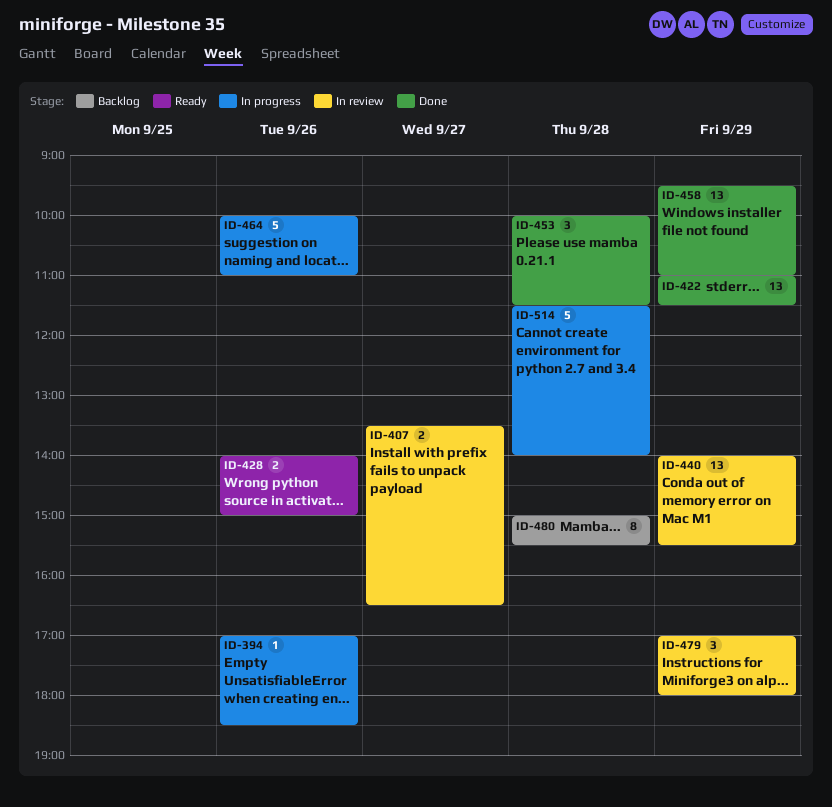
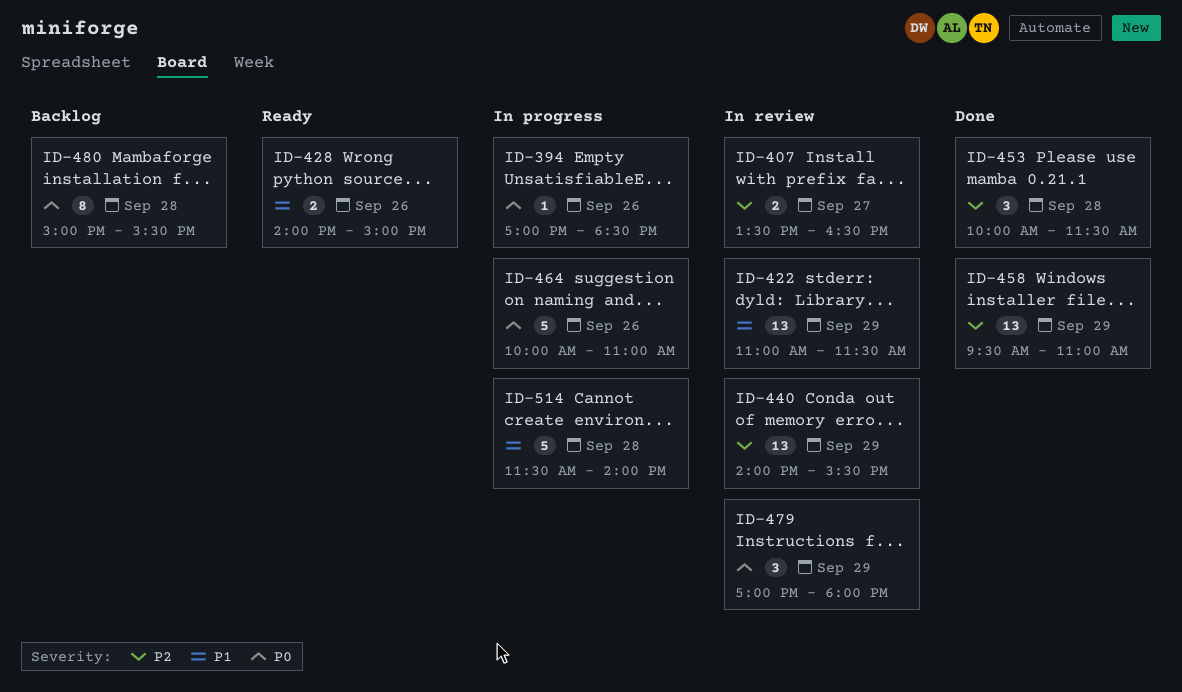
ID-422, status: Done -> In review

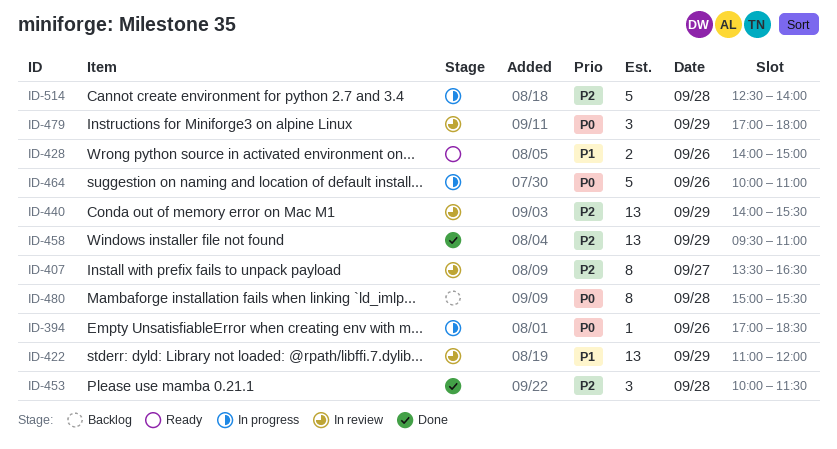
ID-407, estimate: 2 -> 8
ID-422, ends: 11:30 -> 12:00
ID-514, priority: P1 -> P2
ID-514, begins: 11:30 -> 12:30

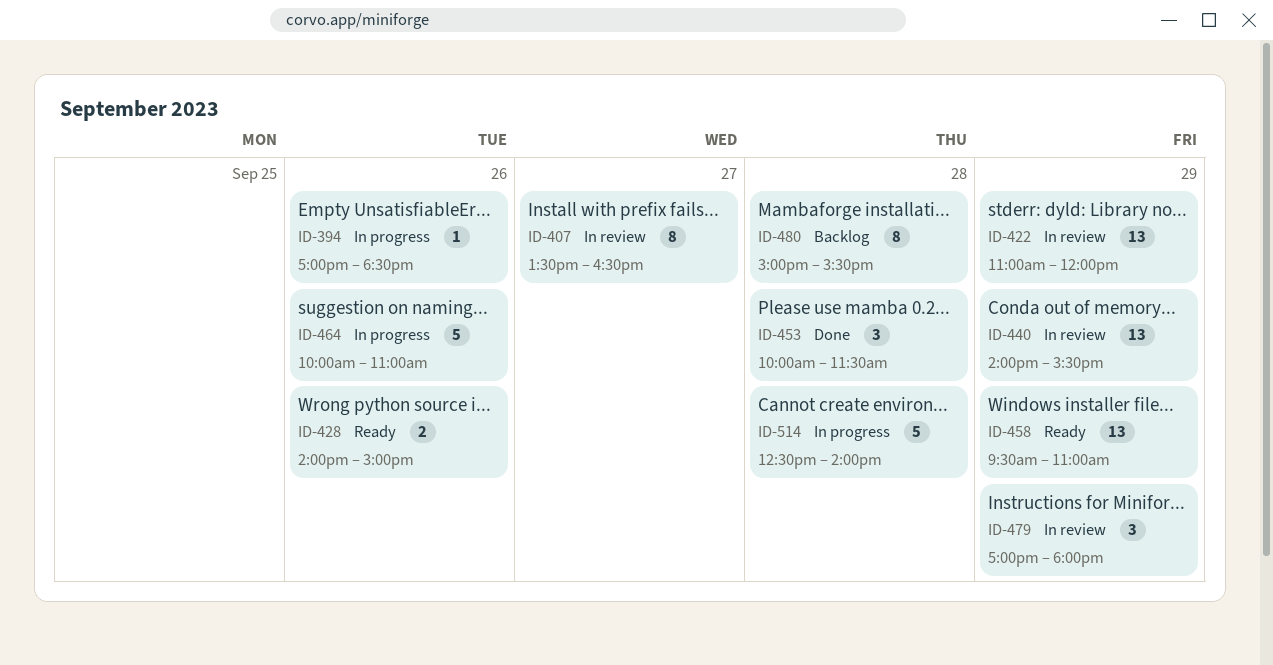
ID-458, status: Done -> Ready

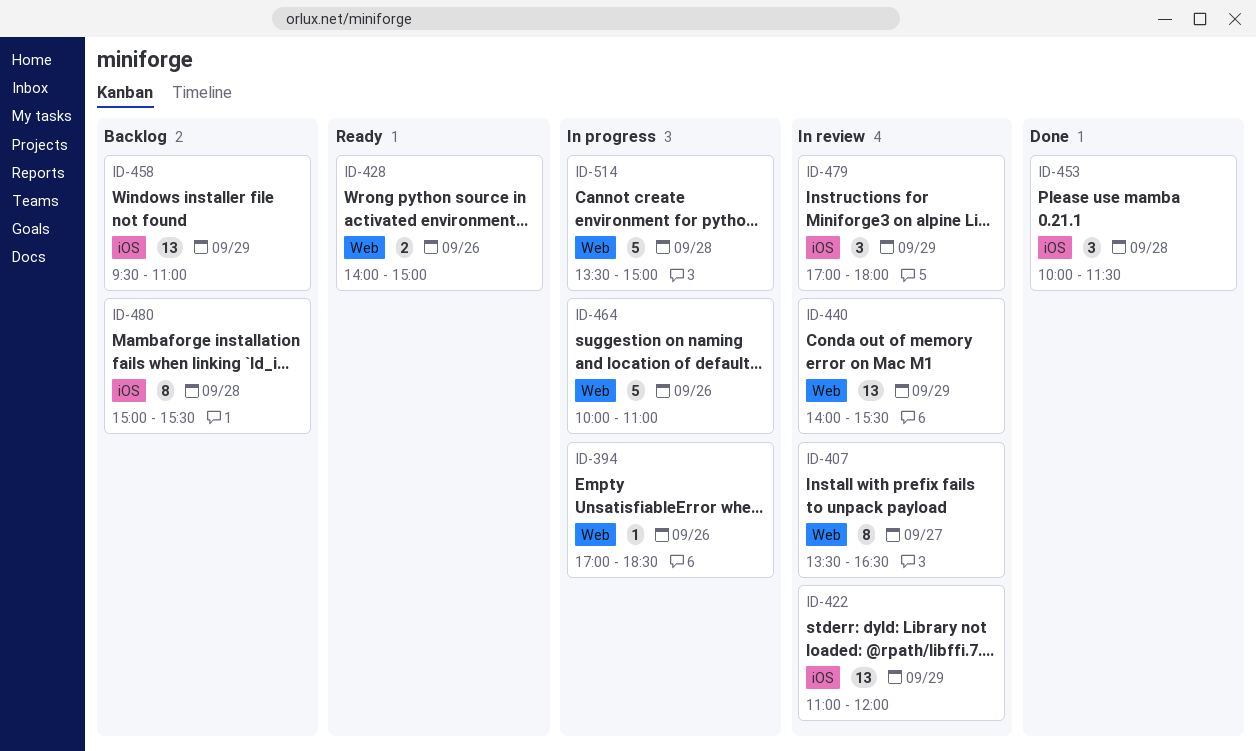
ID-458, status: Ready -> Backlog
ID-514, begins: 12:30 -> 13:30
ID-514, ends: 14:00 -> 15:00

